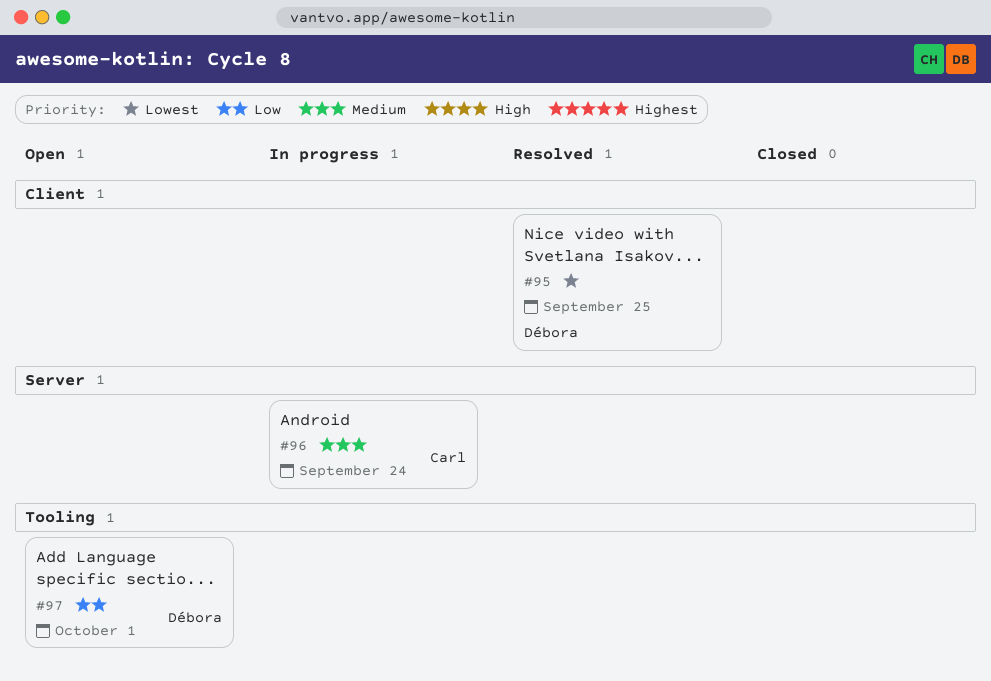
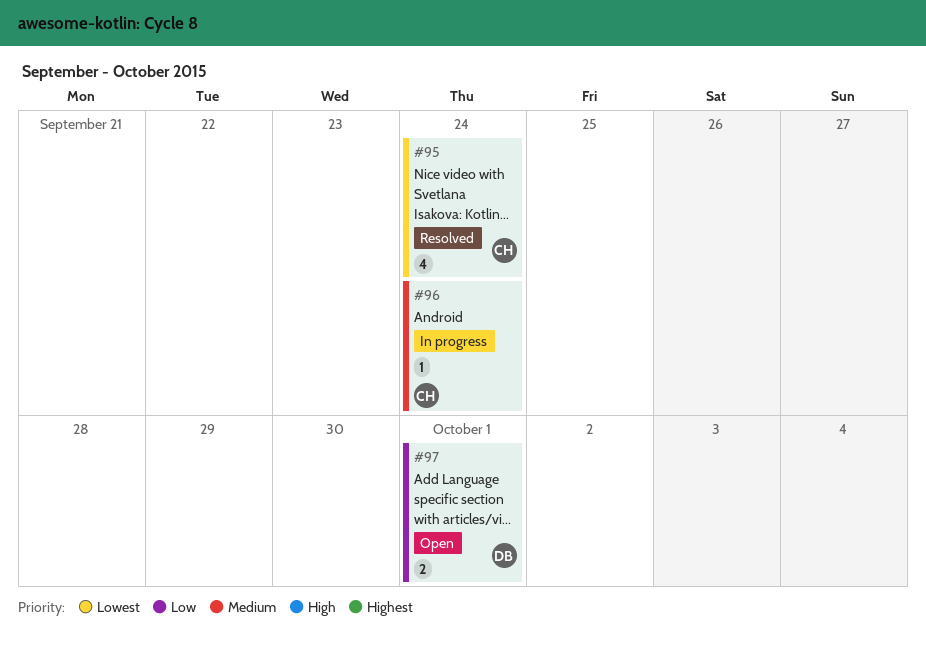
#95, owner: Débora -> Carl
#95, due: Sep 25 -> Sep 24

